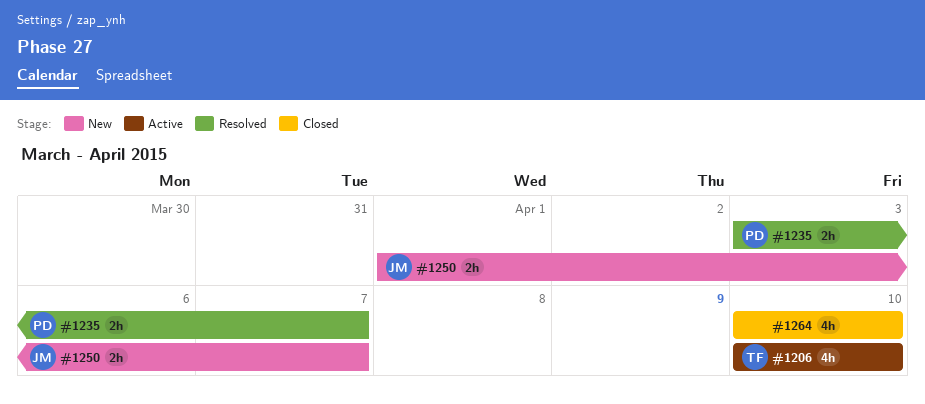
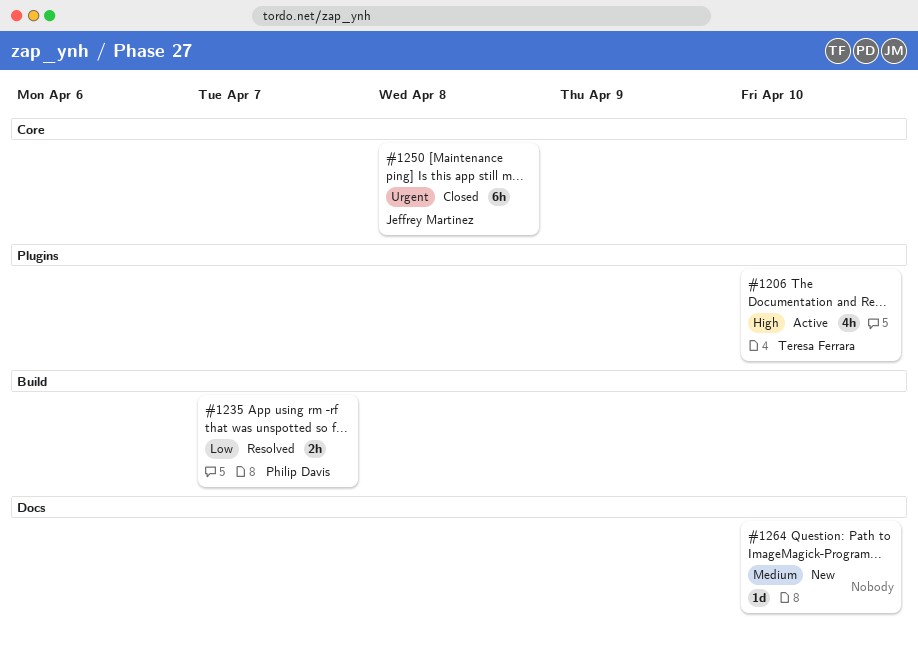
#1250, status: New -> Closed
#1250, estimate: 2h -> 6h
#1250, due: Apr 7 -> Apr 8
#1264, status: Closed -> New
#1264, estimate: 4h -> 1d

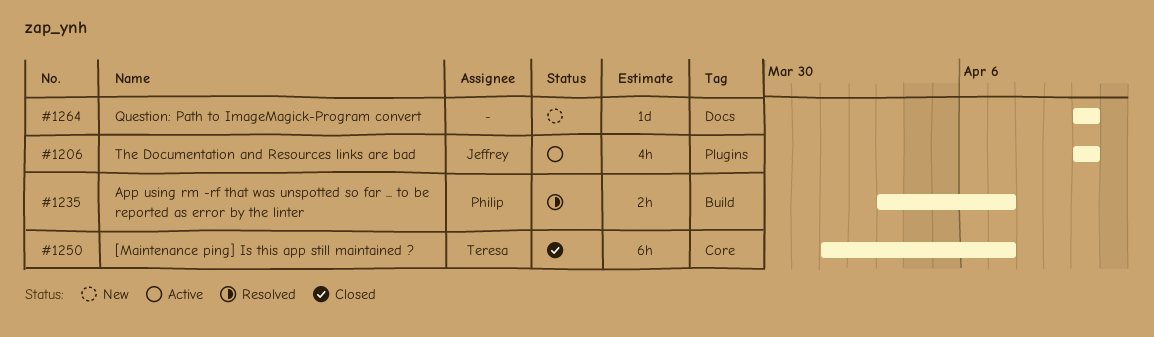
#1206, owner: Teresa Ferrara -> Jeffrey Martinez
#1250, owner: Jeffrey Martinez -> Teresa Ferrara
#1250, due: Apr 8 -> Apr 7

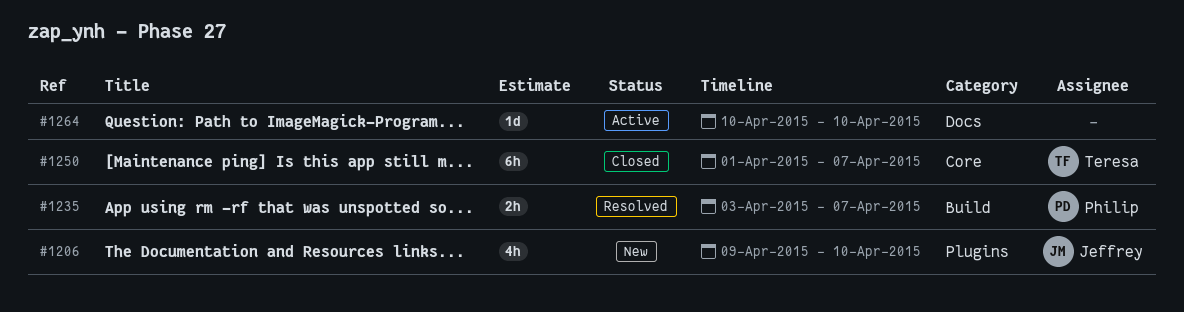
#1206, status: Active -> New
#1206, start: Apr 10 -> Apr 9
#1264, status: New -> Active

